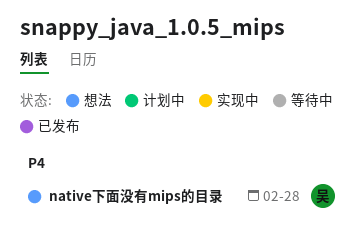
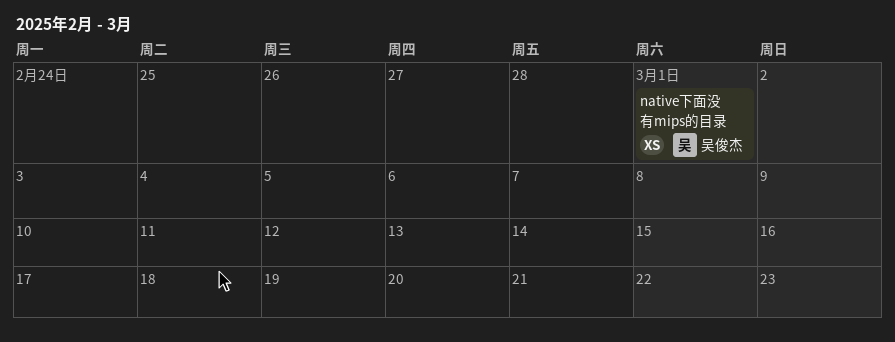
native下面没有mips的目录, due: Feb 28 -> Mar 1

